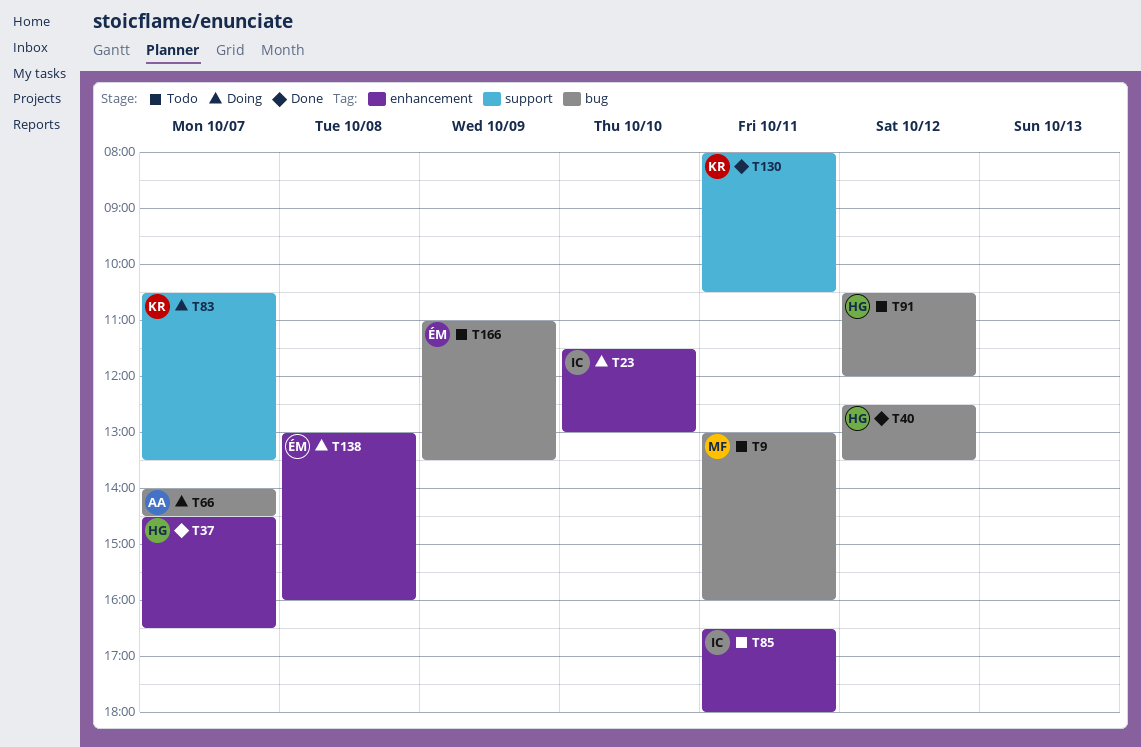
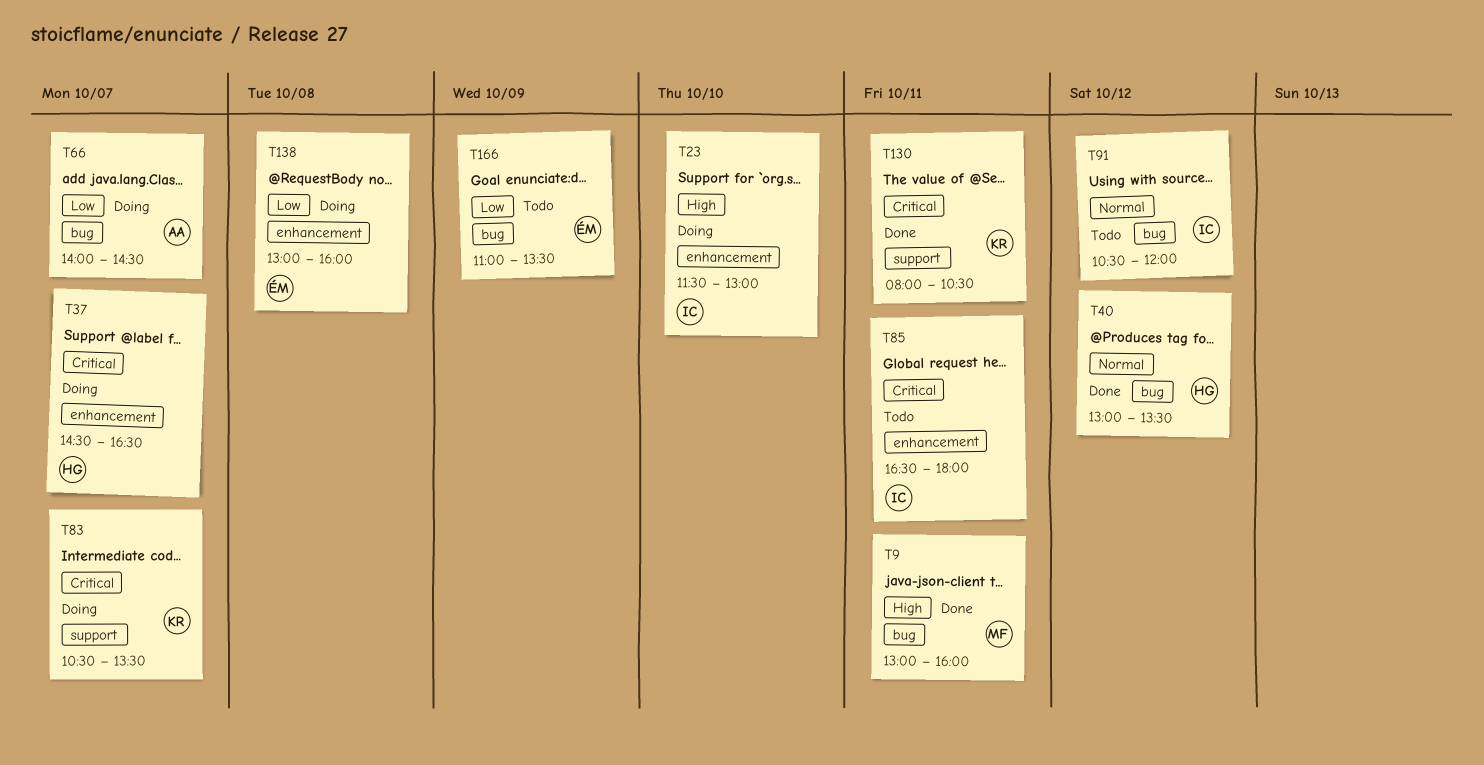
T9, status: Todo -> Done
T37, status: Done -> Doing
T40, begins: 12:30 -> 13:00
T91, owner: HG -> IC

